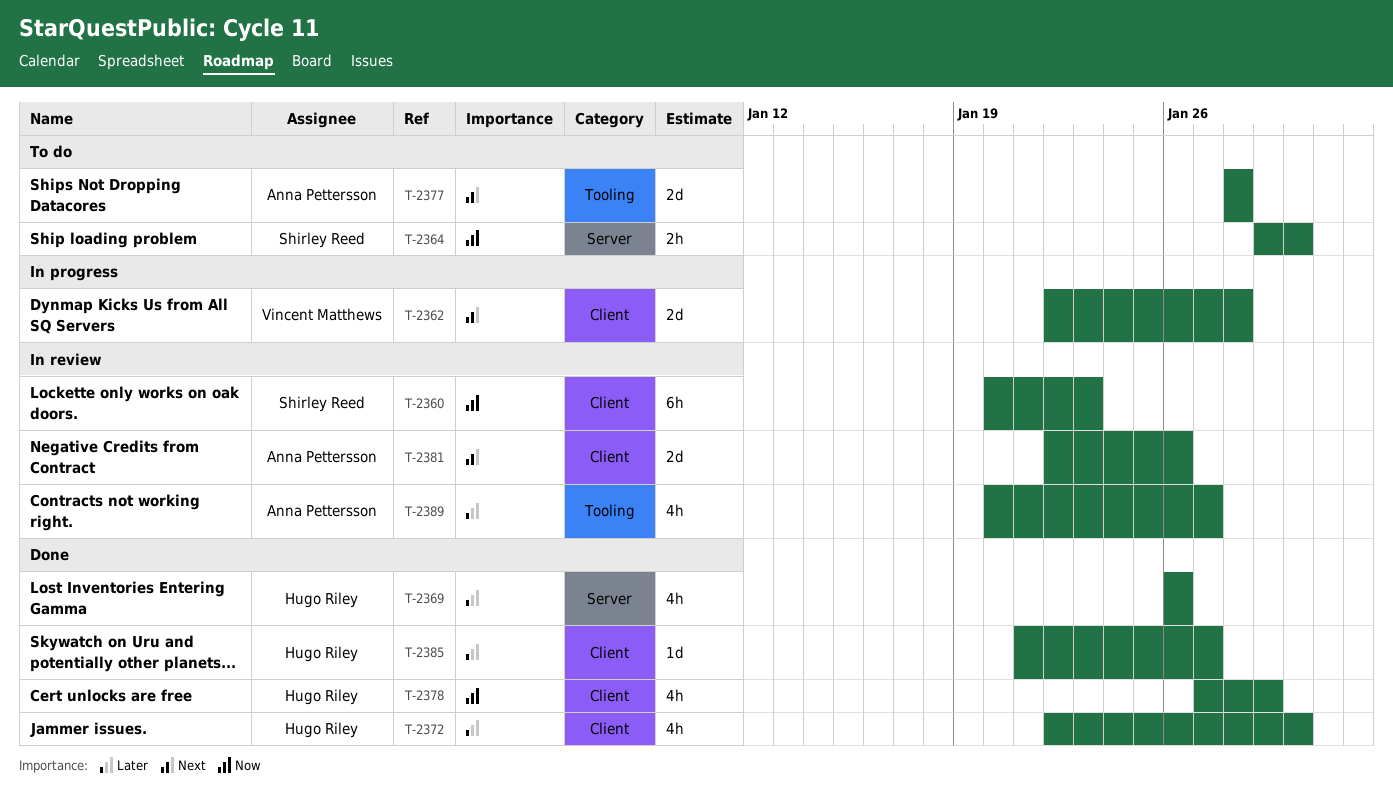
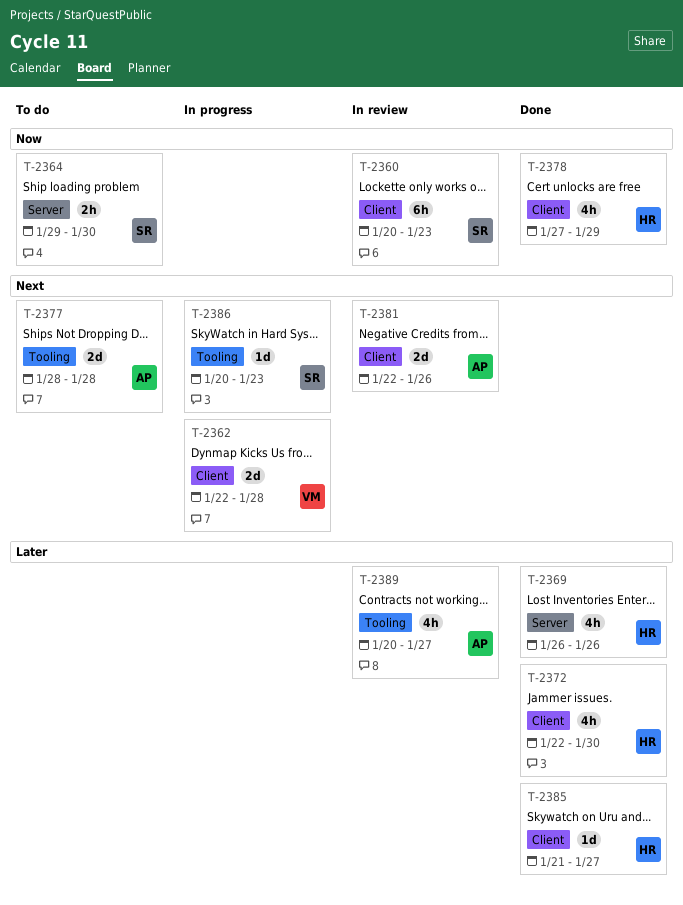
T-2386: none -> present

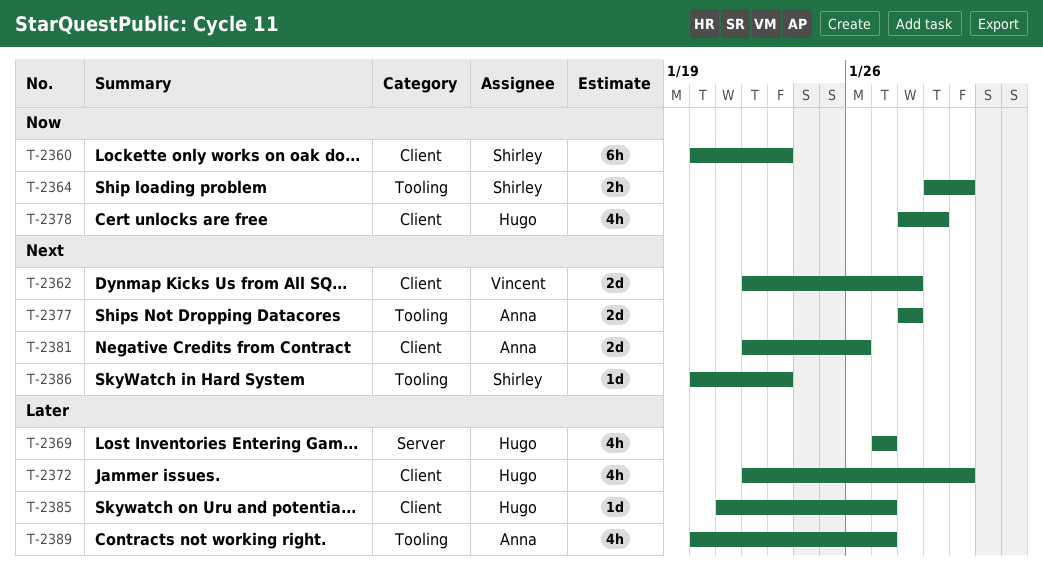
T-2364, label: Server -> Tooling
T-2369, start: Jan 26 -> Jan 27
T-2369, due: Jan 26 -> Jan 27
T-2378, start: Jan 27 -> Jan 28

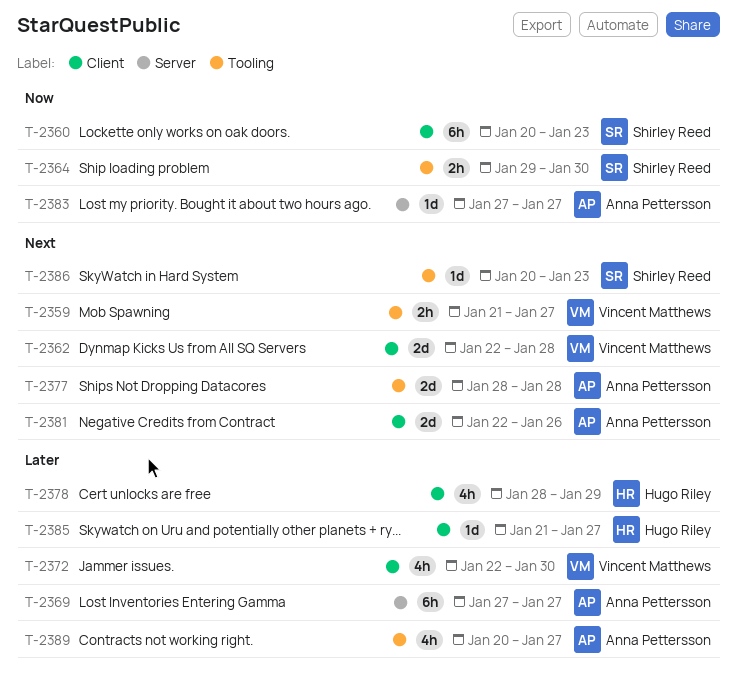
T-2359: none -> present
T-2369, owner: Hugo Riley -> Anna Pettersson
T-2369, estimate: 4h -> 6h
T-2372, owner: Hugo Riley -> Vincent Matthews
T-2378, priority: Now -> Later
T-2383: none -> present

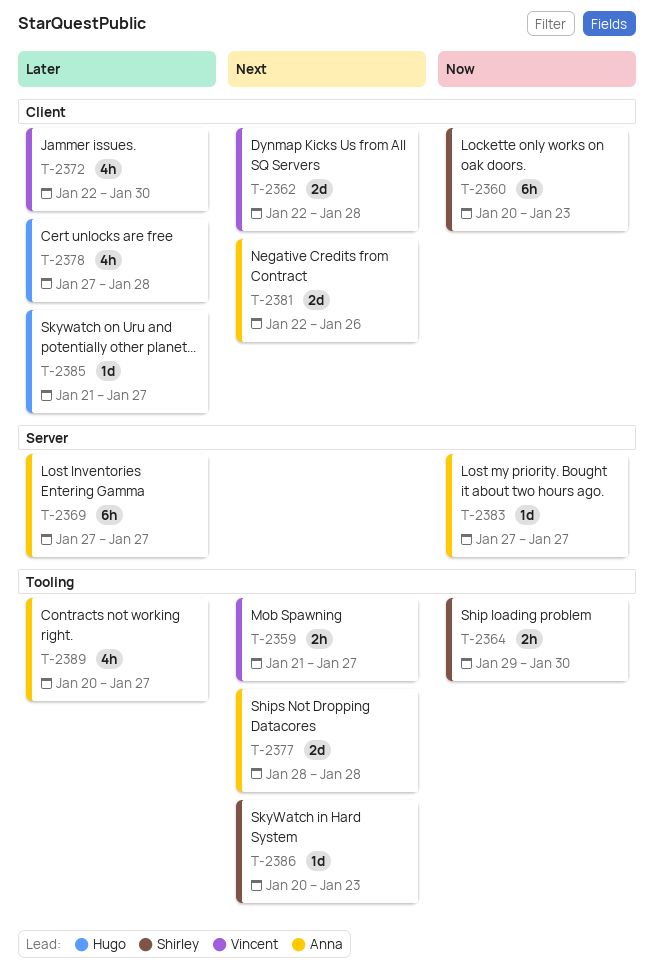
T-2378, start: Jan 28 -> Jan 27
T-2378, due: Jan 29 -> Jan 28

